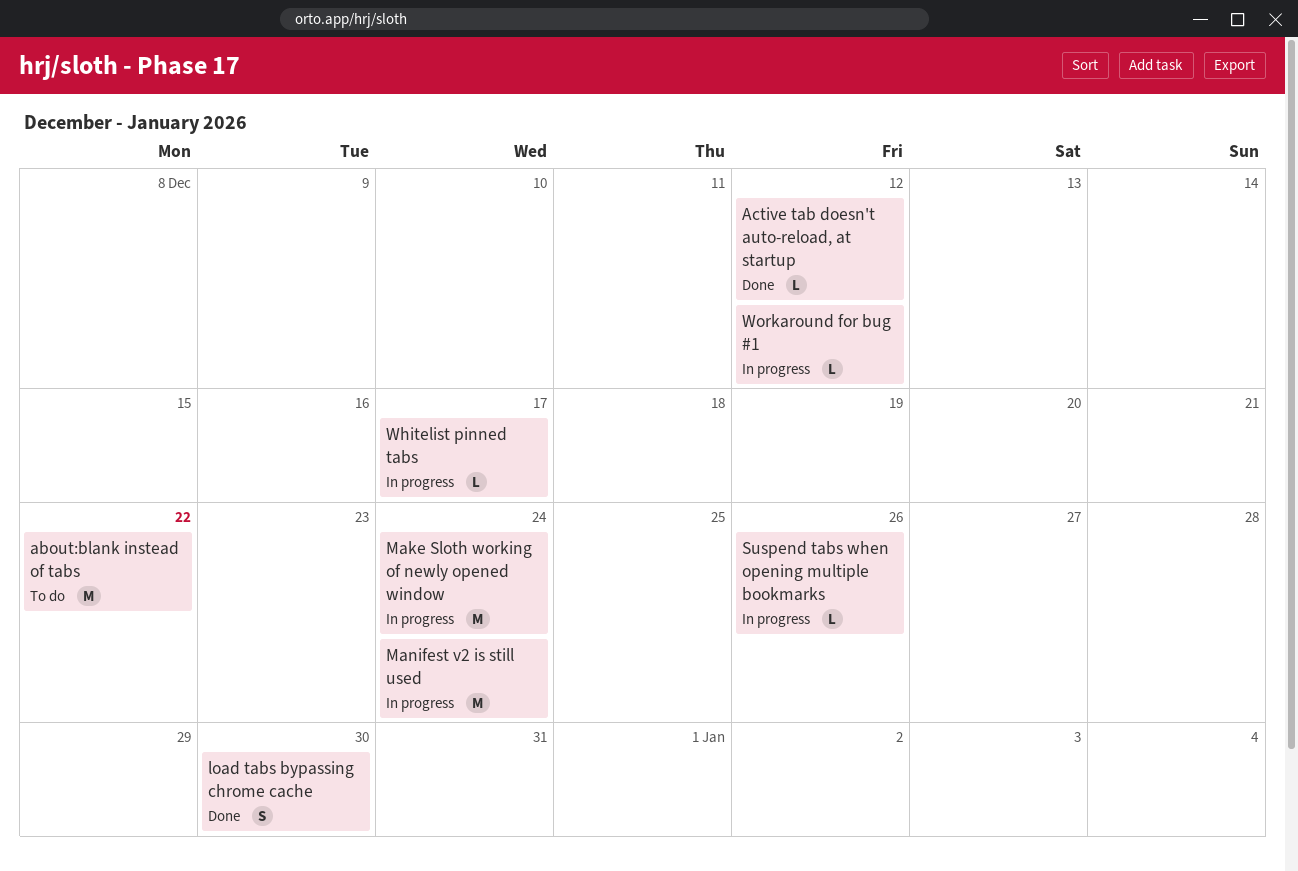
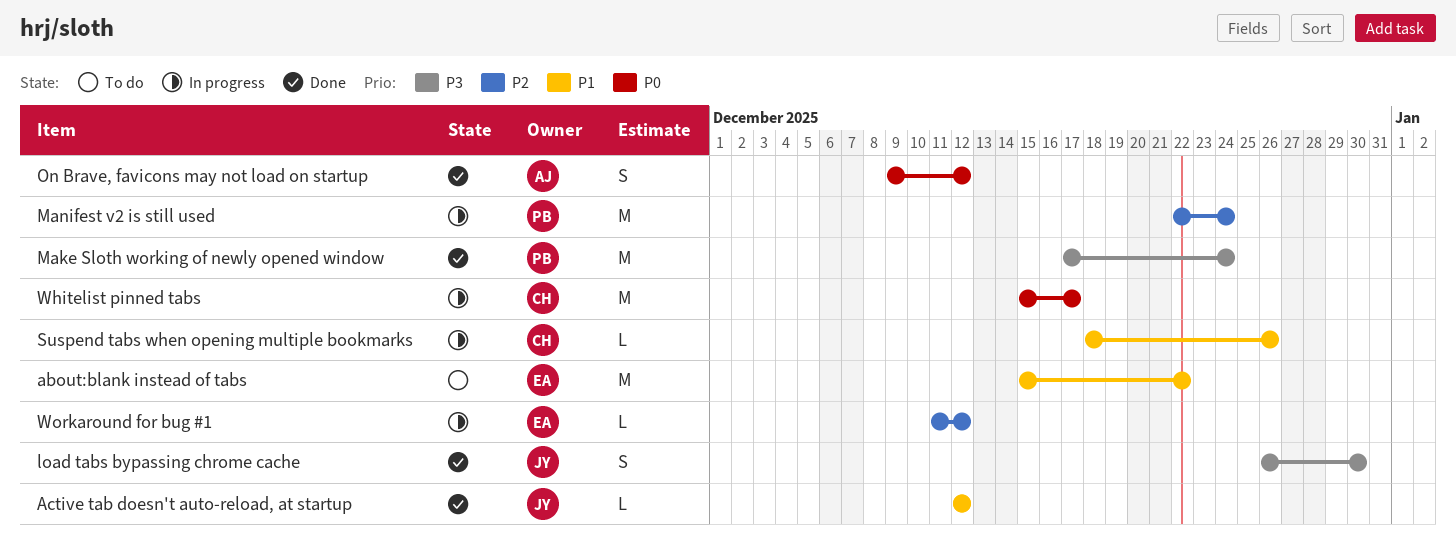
Make Sloth working of newly opened window, status: In progress -> Done
On Brave, favicons may not load on startup: none -> present
Whitelist pinned tabs, estimate: L -> M

